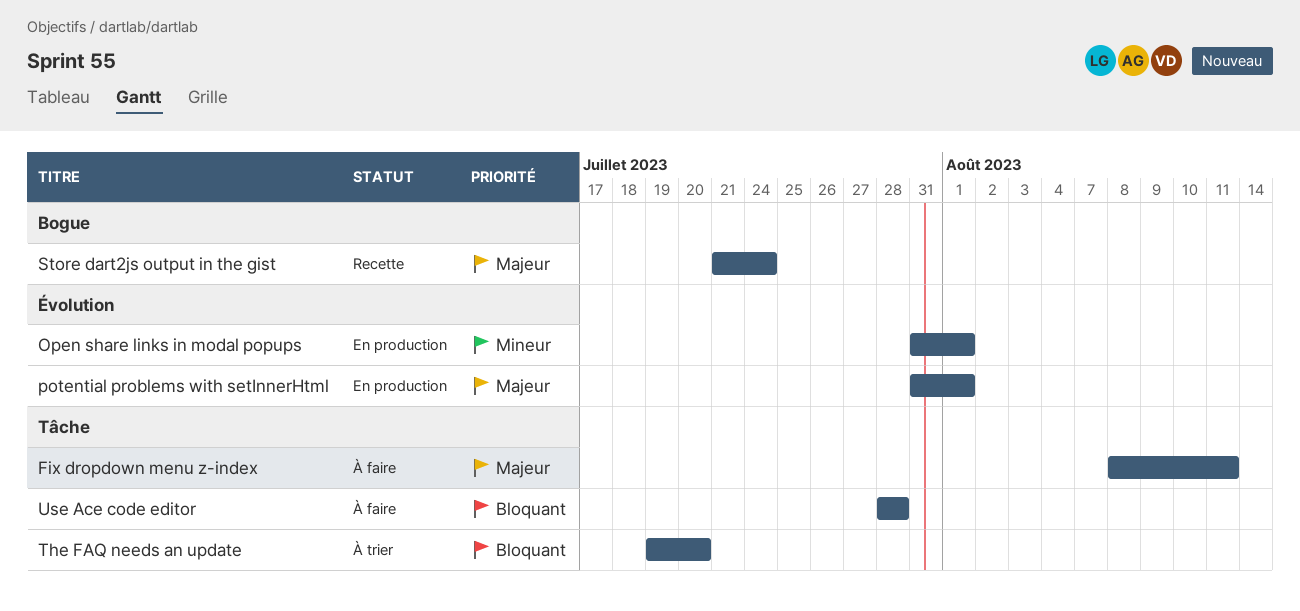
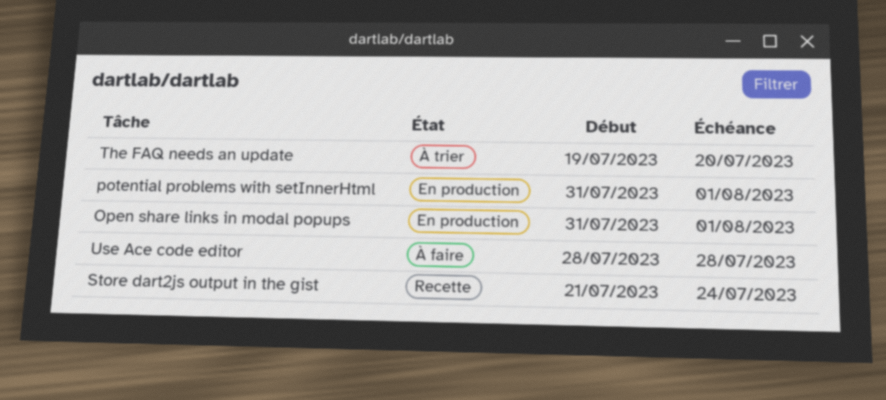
Fix dropdown menu z-index: present -> none

